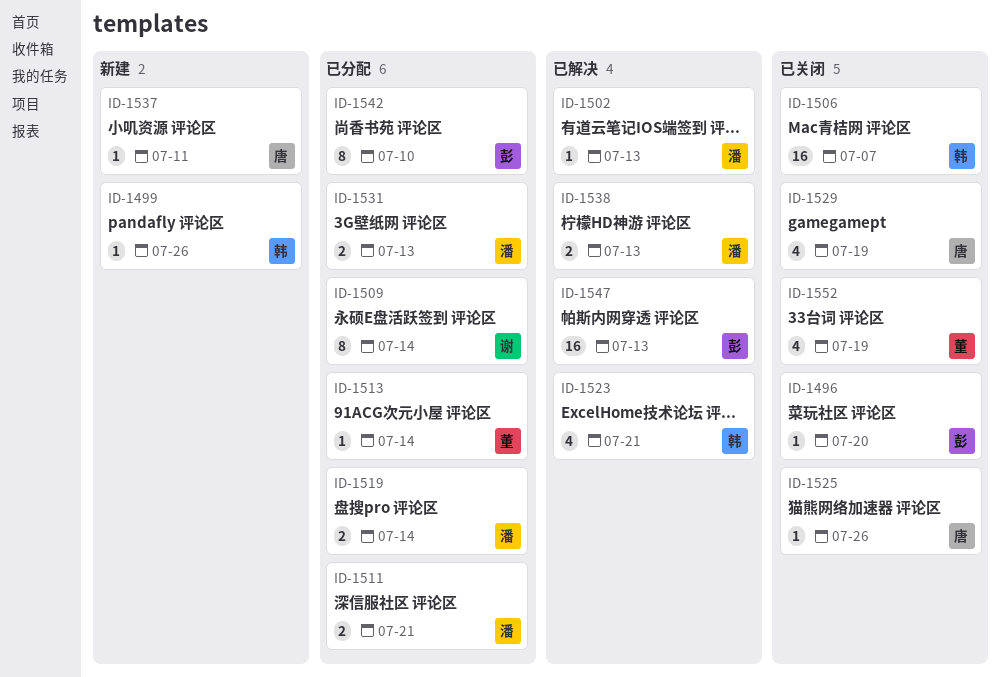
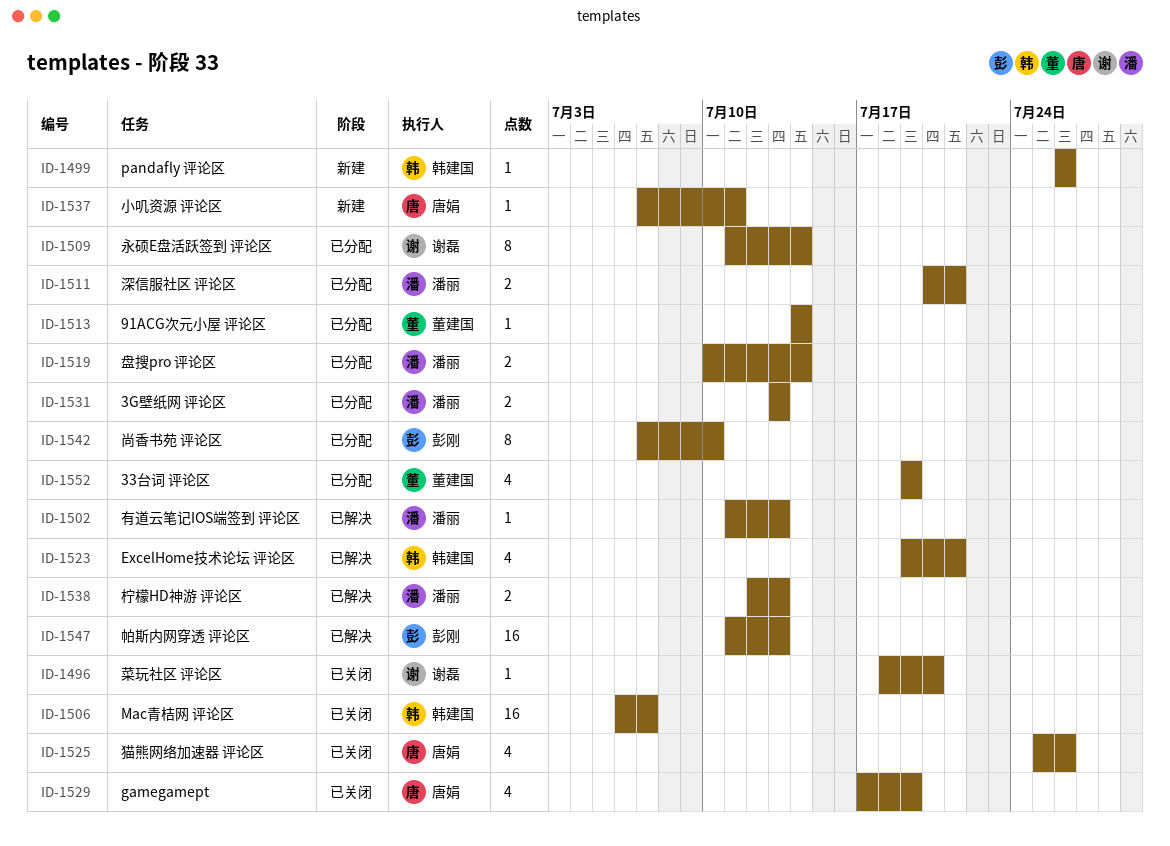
ID-1496, owner: 彭刚 -> 谢磊
ID-1525, estimate: 1 -> 4
ID-1552, status: 已关闭 -> 已分配

